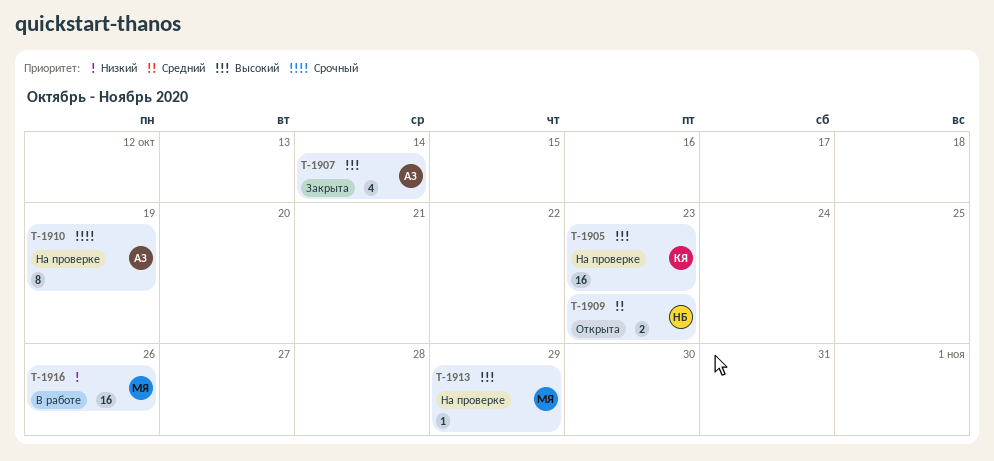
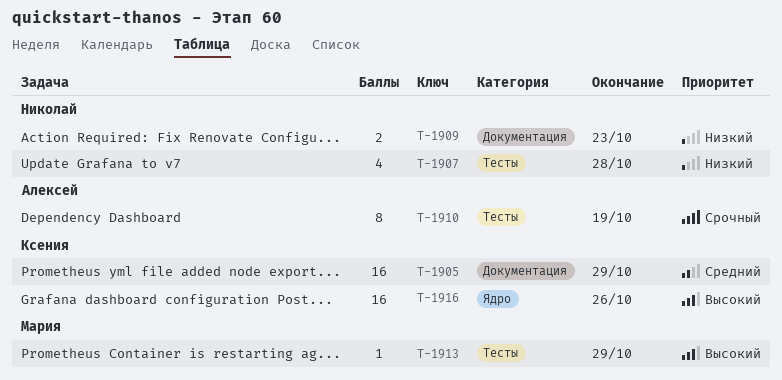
T-1905, priority: Высокий -> Средний
T-1905, due: Oct 23 -> Oct 29
T-1907, owner: Алексей -> Николай
T-1907, priority: Высокий -> Низкий
T-1907, due: Oct 14 -> Oct 28
T-1909, priority: Средний -> Низкий
T-1916, owner: Мария -> Ксения
T-1916, priority: Низкий -> Высокий

